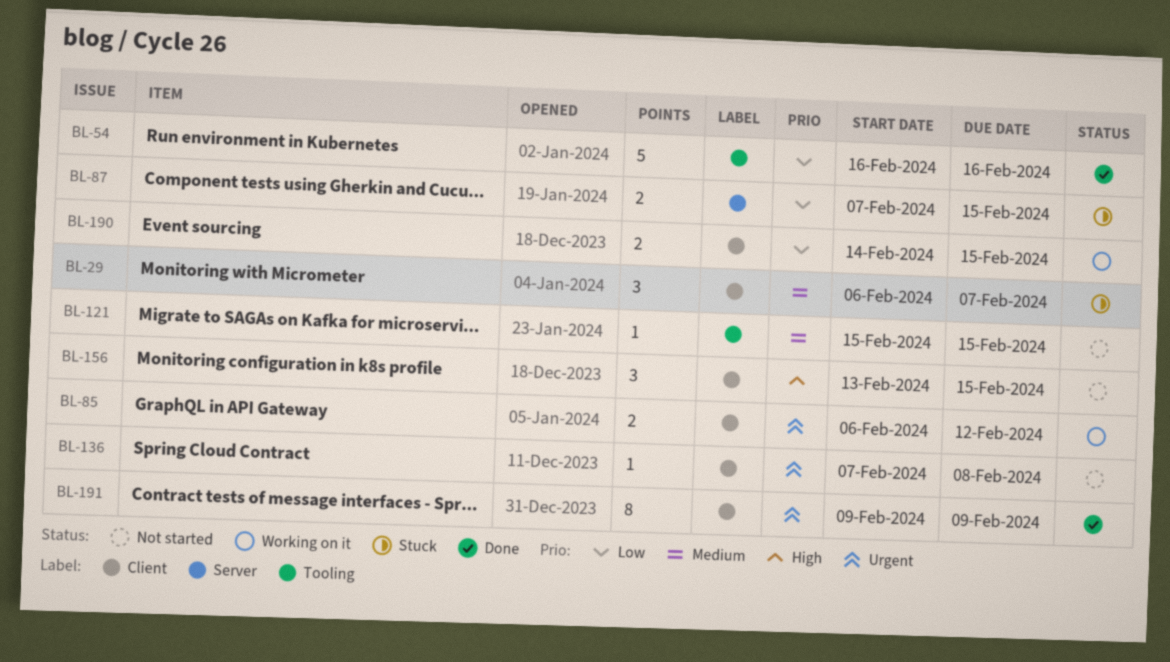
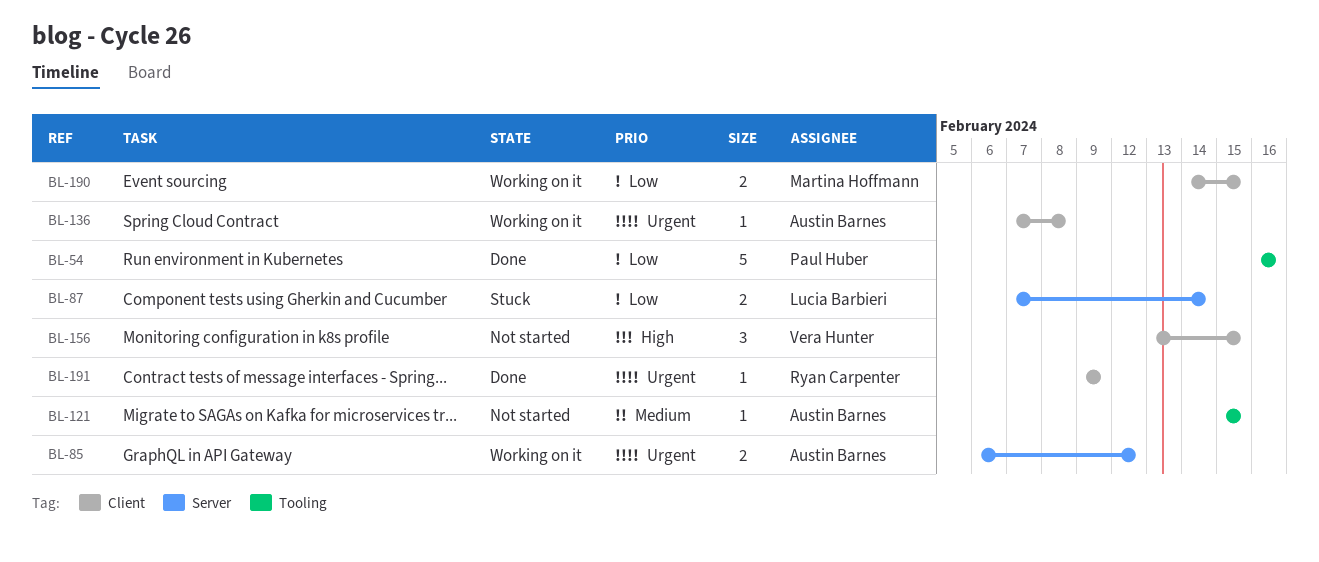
BL-29: present -> none
BL-85, label: Client -> Server
BL-87, due: Feb 15 -> Feb 14
BL-136, status: Not started -> Working on it
BL-191, estimate: 8 -> 1

